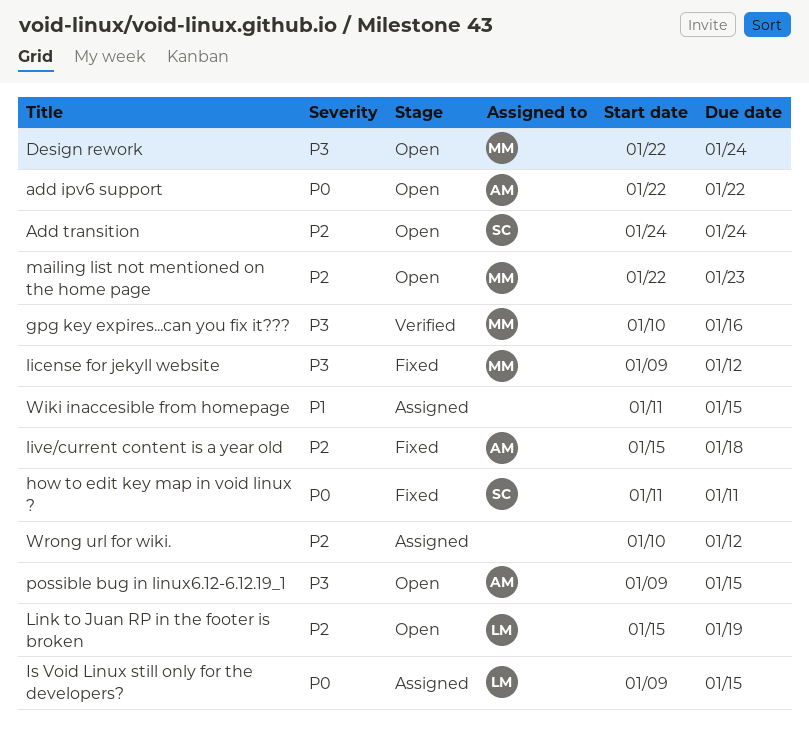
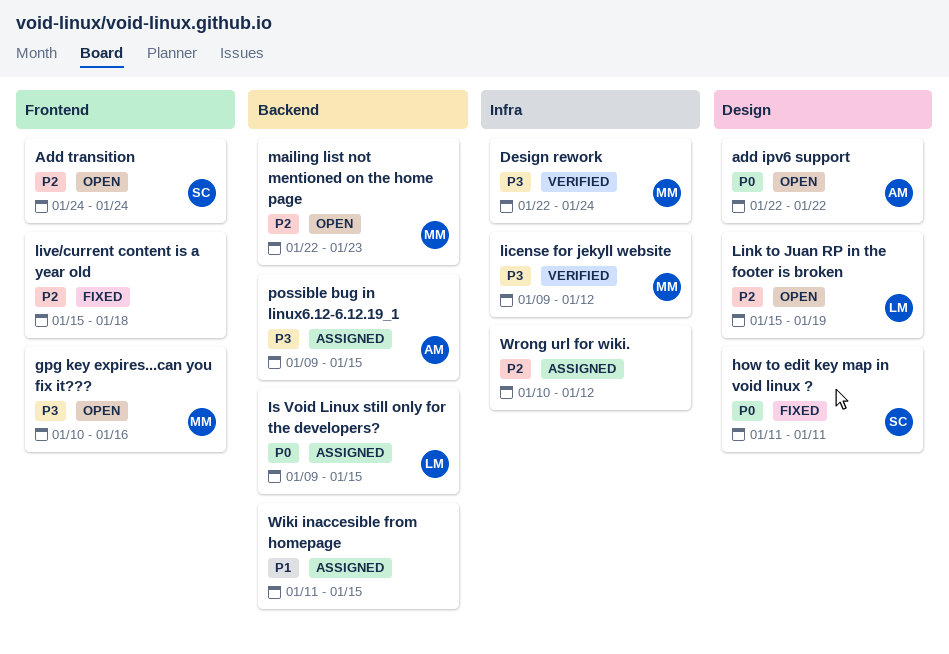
Design rework, status: Open -> Verified
gpg key expires...can you fix it???, status: Verified -> Open
license for jekyll website, status: Fixed -> Verified
live/current content is a year old, owner: AM -> none
possible bug in linux6.12-6.12.19_1, status: Open -> Assigned

